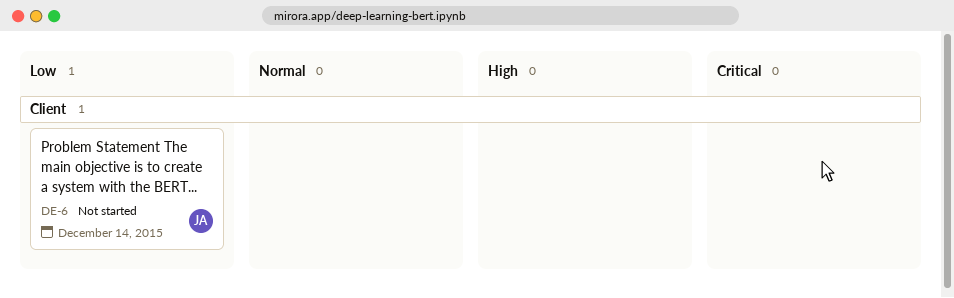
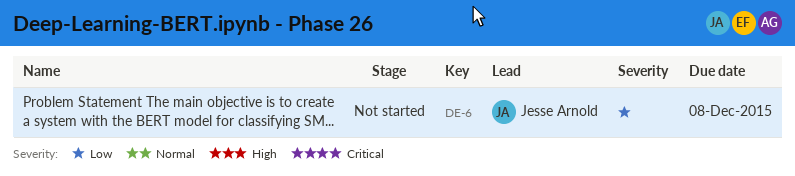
DE-6, due: Dec 14 -> Dec 8

